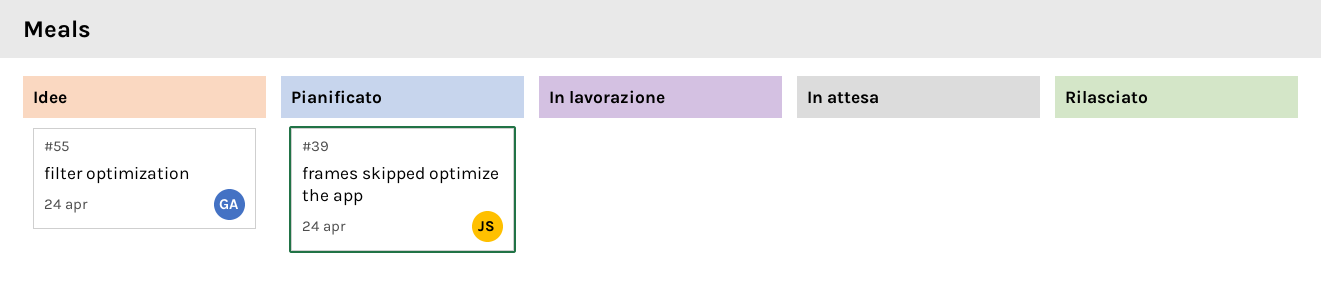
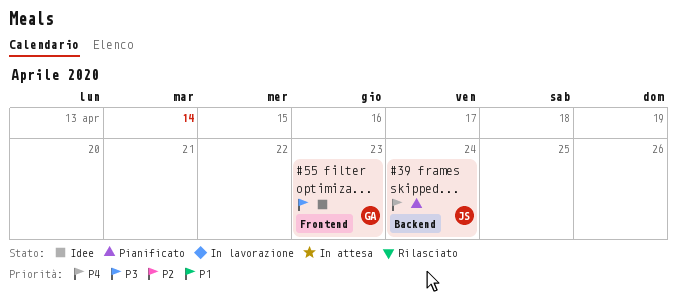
#55, due: Apr 24 -> Apr 23

